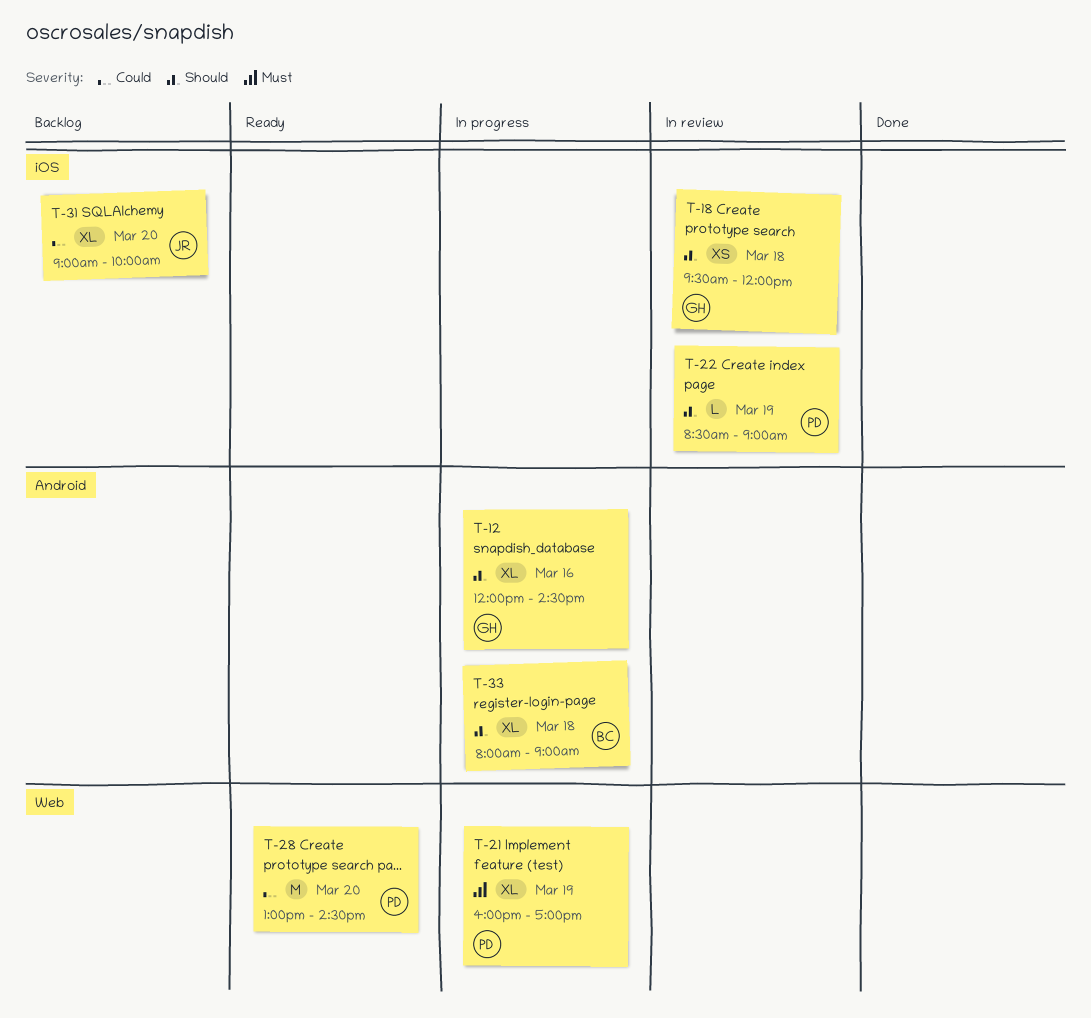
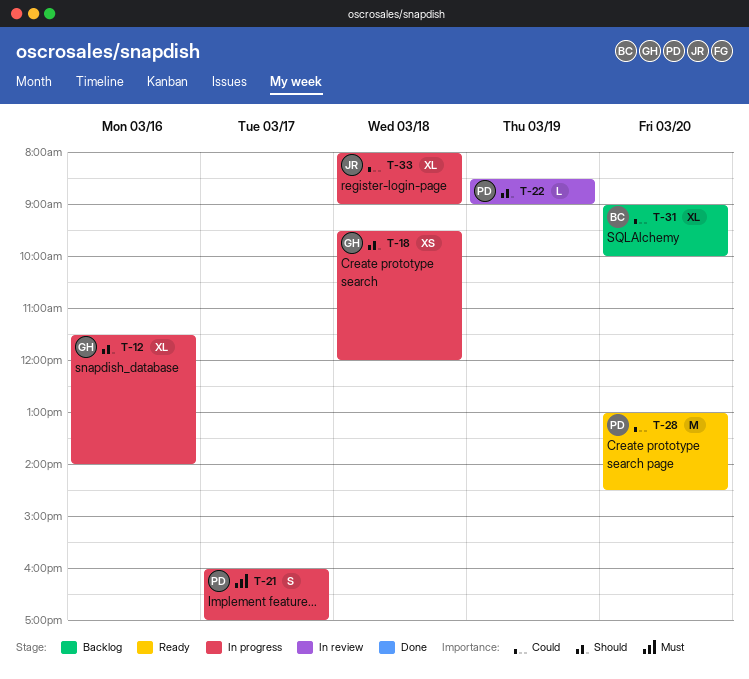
T-12, begins: 12:00 -> 11:30
T-12, ends: 14:30 -> 14:00
T-18, status: In review -> In progress
T-21, estimate: XL -> S
T-21, day: Mar 19 -> Mar 17
T-31, owner: JR -> BC
T-33, owner: BC -> JR
T-33, priority: Should -> Could

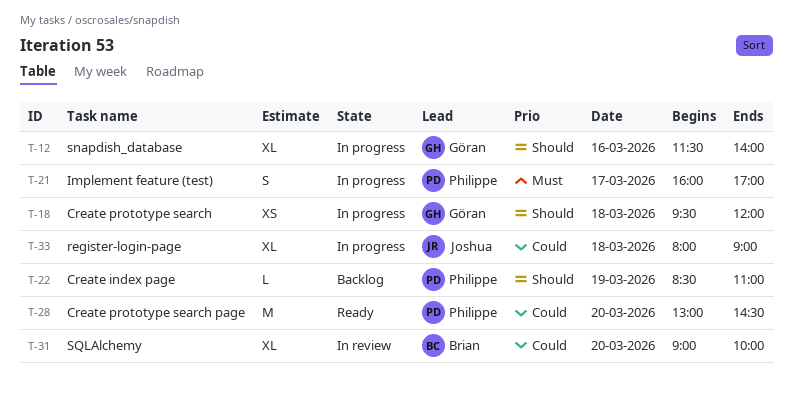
T-22, status: In review -> Backlog
T-22, ends: 09:00 -> 11:00
T-31, status: Backlog -> In review

